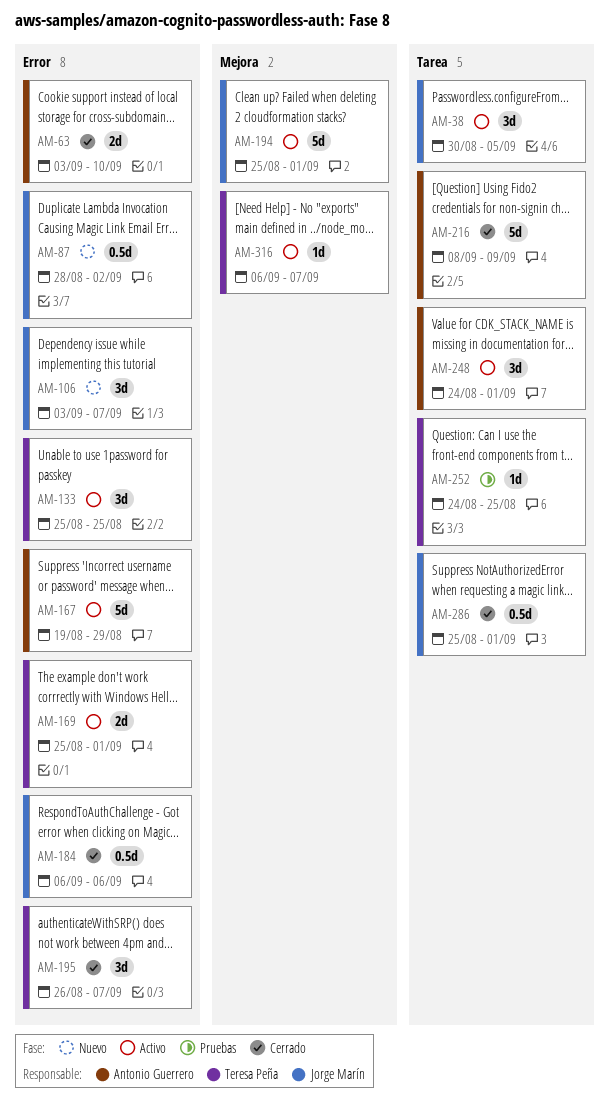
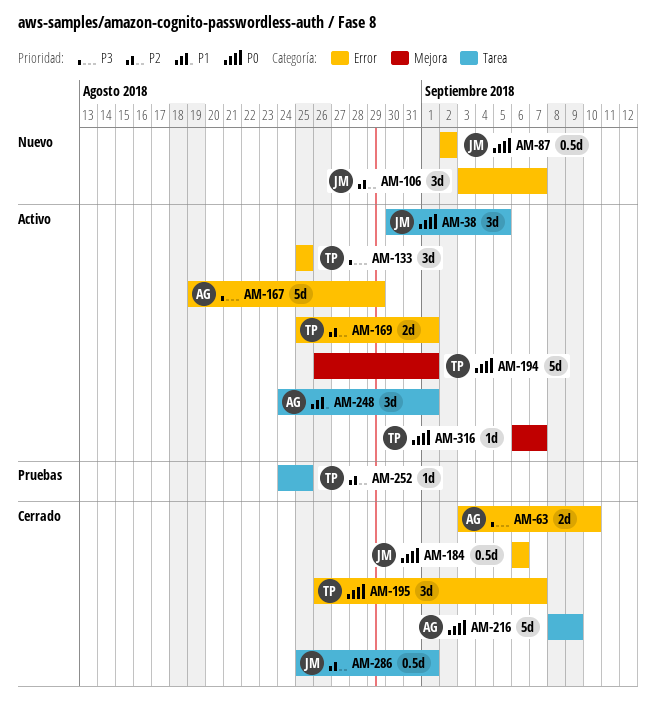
AM-87, start: Aug 28 -> Sep 2
AM-194, owner: Jorge Marín -> Teresa Peña
AM-194, start: Aug 25 -> Aug 26

